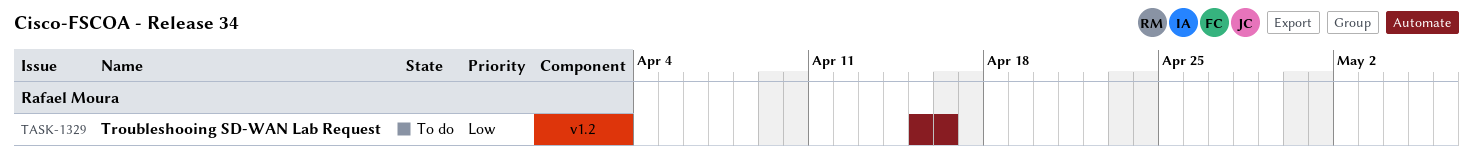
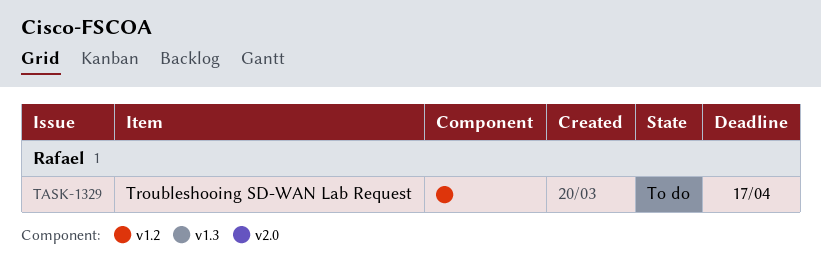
TASK-1329, due: Apr 16 -> Apr 17

